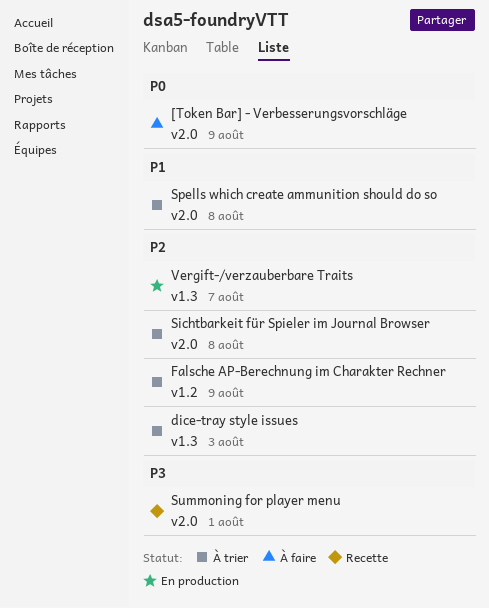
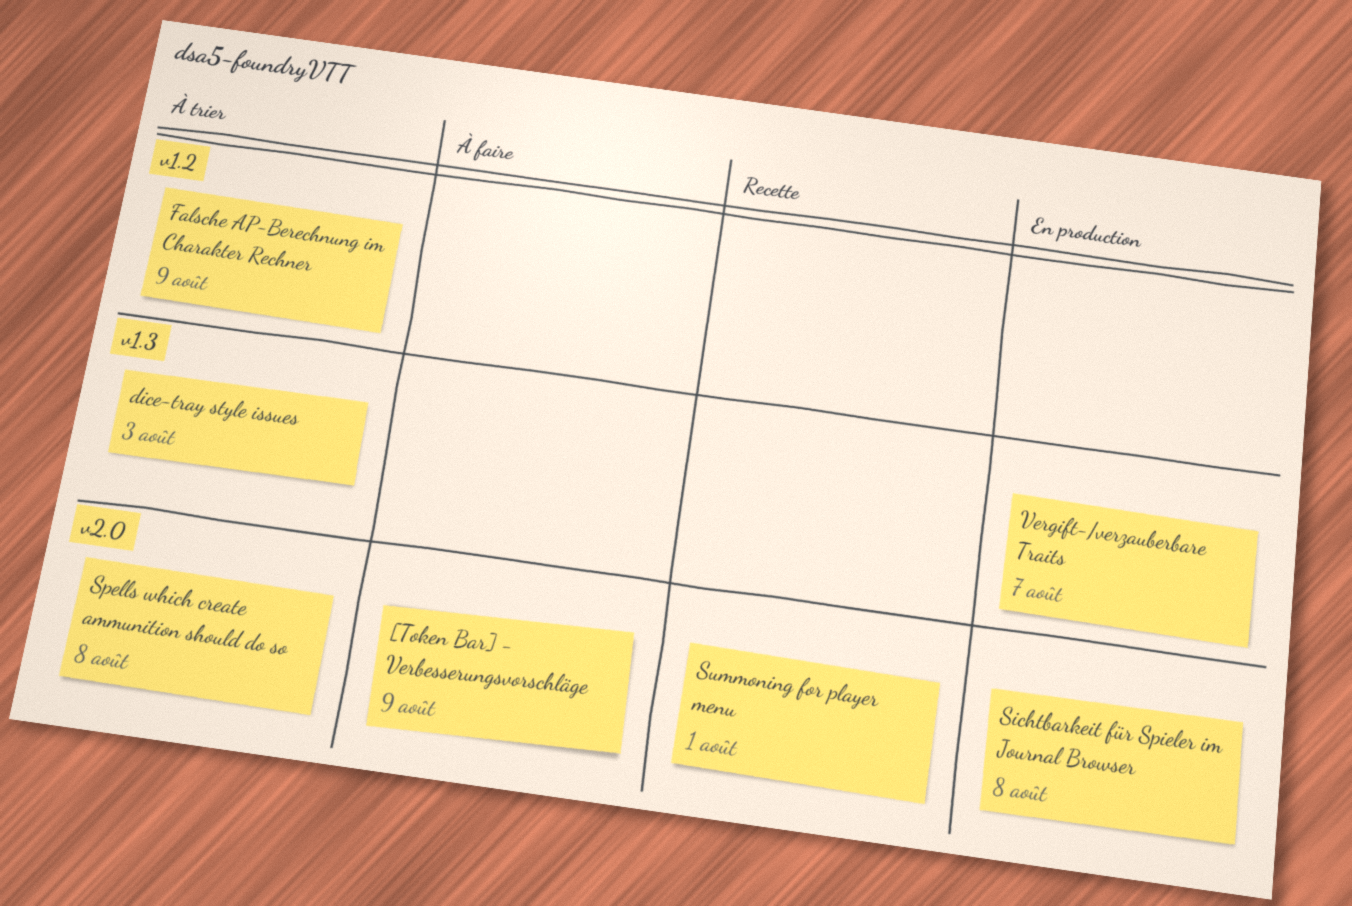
Sichtbarkeit für Spieler im Journal Browser, status: À trier -> En production

